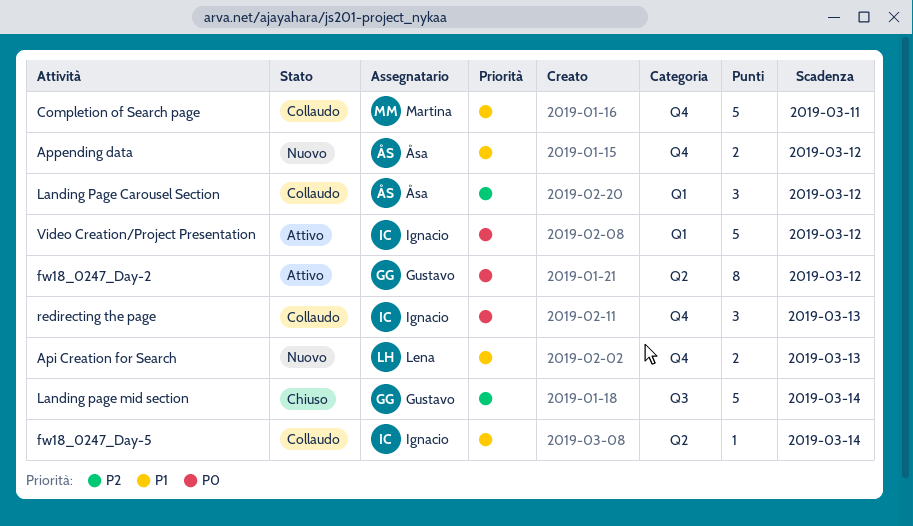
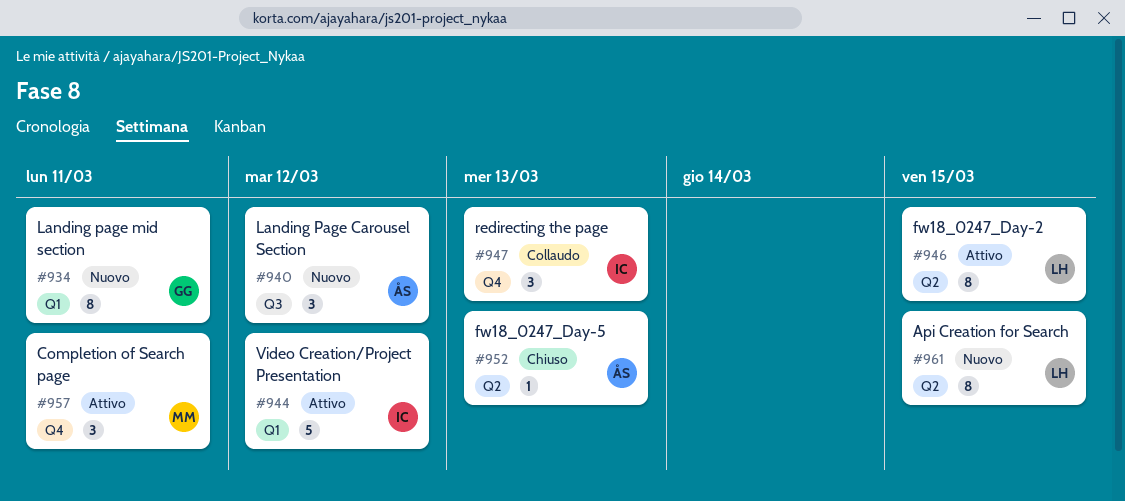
Api Creation for Search, label: Q4 -> Q2
Api Creation for Search, estimate: 2 -> 8
Api Creation for Search, due: Mar 13 -> Mar 15
Appending data: present -> none
Completion of Search page, status: Collaudo -> Attivo
Completion of Search page, estimate: 5 -> 3
fw18_0247_Day-2, owner: Gustavo -> Lena
fw18_0247_Day-2, due: Mar 12 -> Mar 15
fw18_0247_Day-5, status: Collaudo -> Chiuso
fw18_0247_Day-5, owner: Ignacio -> Åsa
fw18_0247_Day-5, due: Mar 14 -> Mar 13
Landing Page Carousel Section, status: Collaudo -> Nuovo
Landing Page Carousel Section, label: Q1 -> Q3
Landing page mid section, status: Chiuso -> Nuovo
Landing page mid section, label: Q3 -> Q1
Landing page mid section, estimate: 5 -> 8
Landing page mid section, due: Mar 14 -> Mar 11

